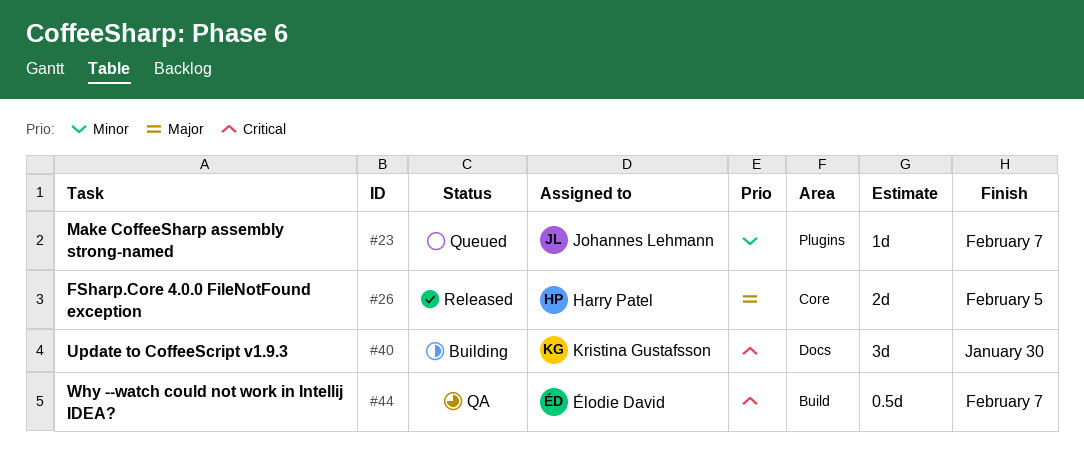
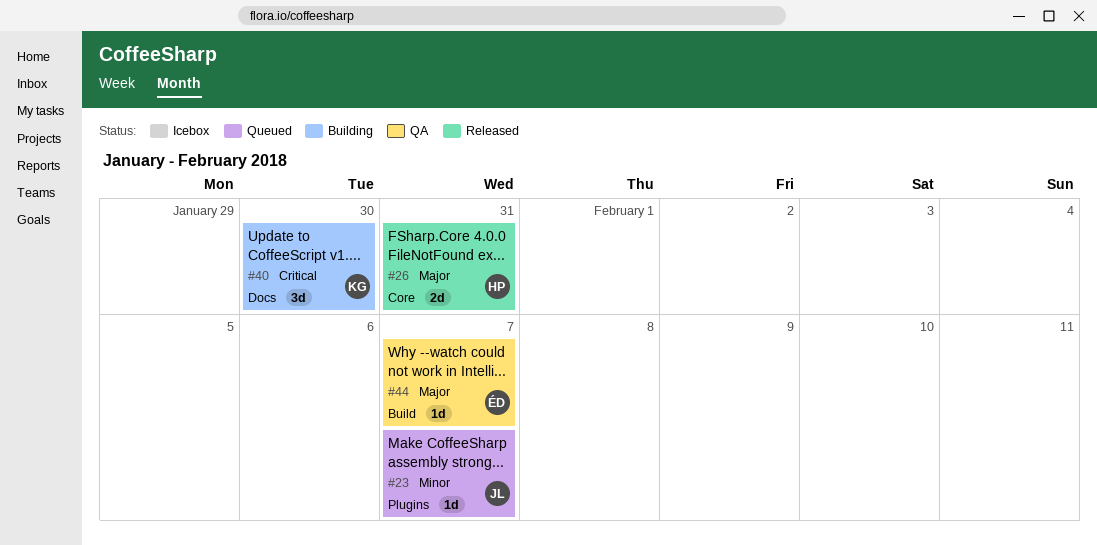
#26, due: Feb 5 -> Jan 31
#44, priority: Critical -> Major
#44, estimate: 0.5d -> 1d

